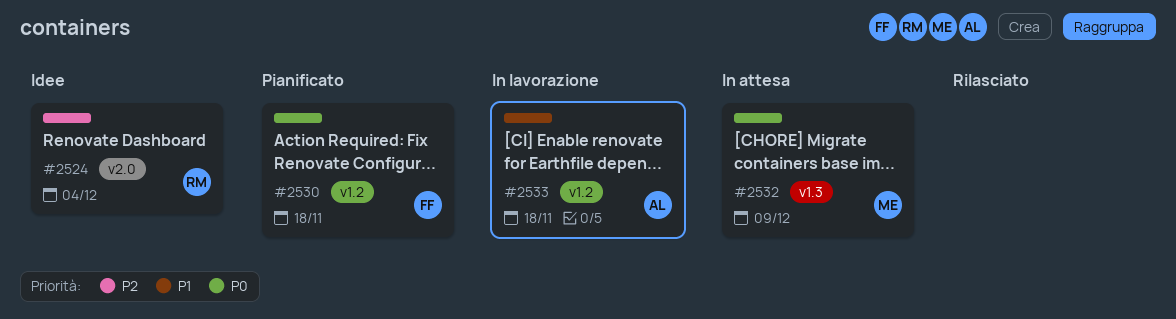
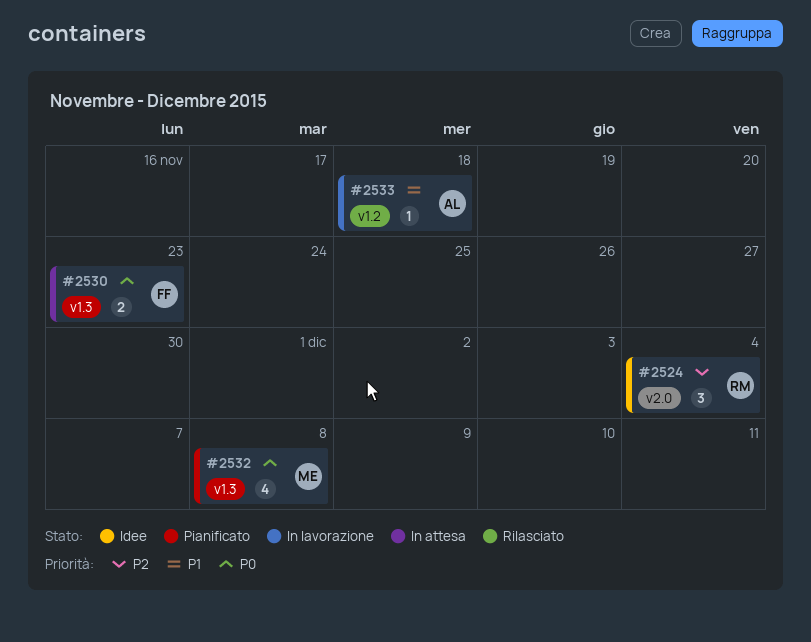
#2530, status: Pianificato -> In attesa
#2530, label: v1.2 -> v1.3
#2530, due: Nov 18 -> Nov 23
#2532, status: In attesa -> Pianificato
#2532, due: Dec 9 -> Dec 8

